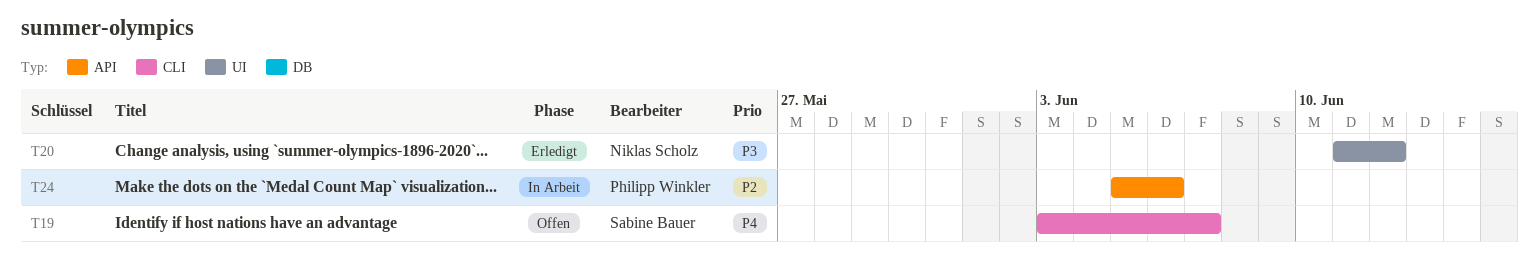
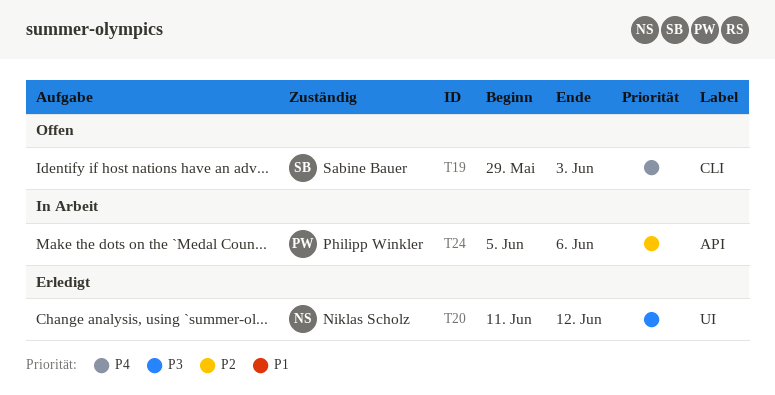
T19, start: Jun 3 -> May 29
T19, due: Jun 7 -> Jun 3

